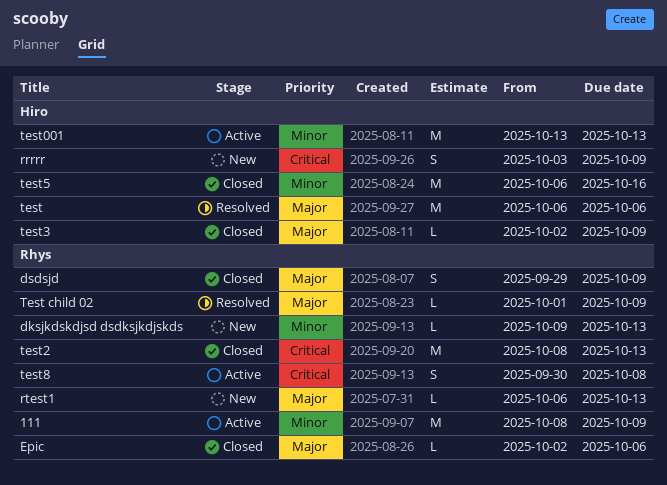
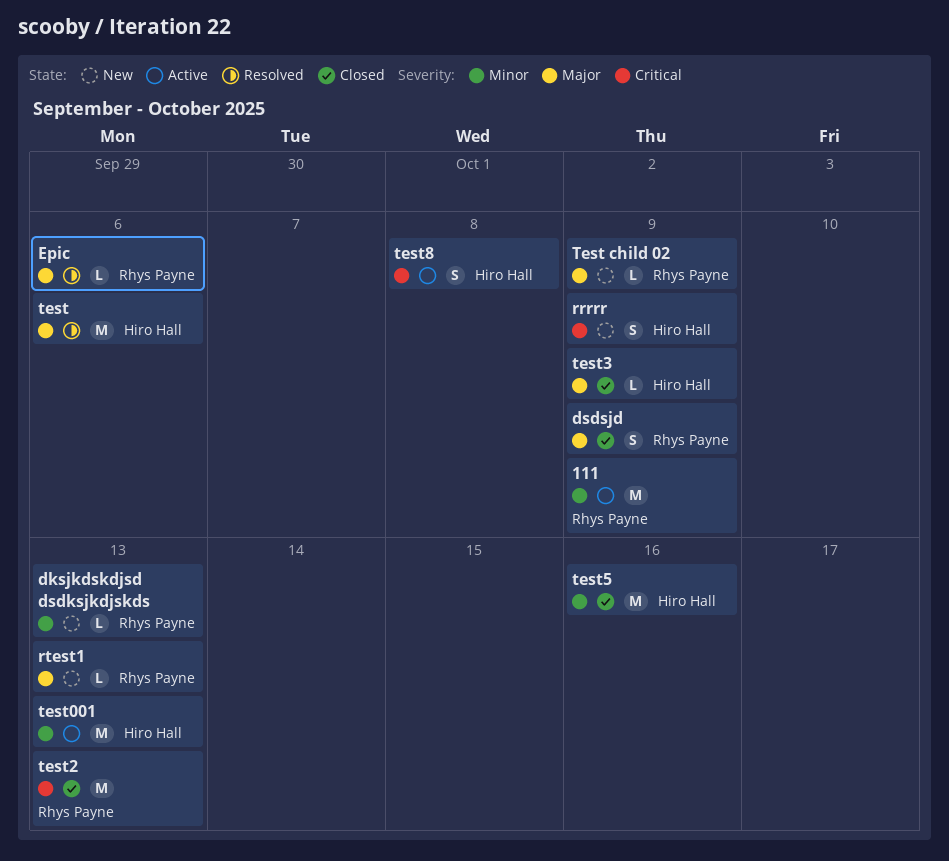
Epic, status: Closed -> Resolved
Test child 02, status: Resolved -> New
test8, owner: Rhys Payne -> Hiro Hall

